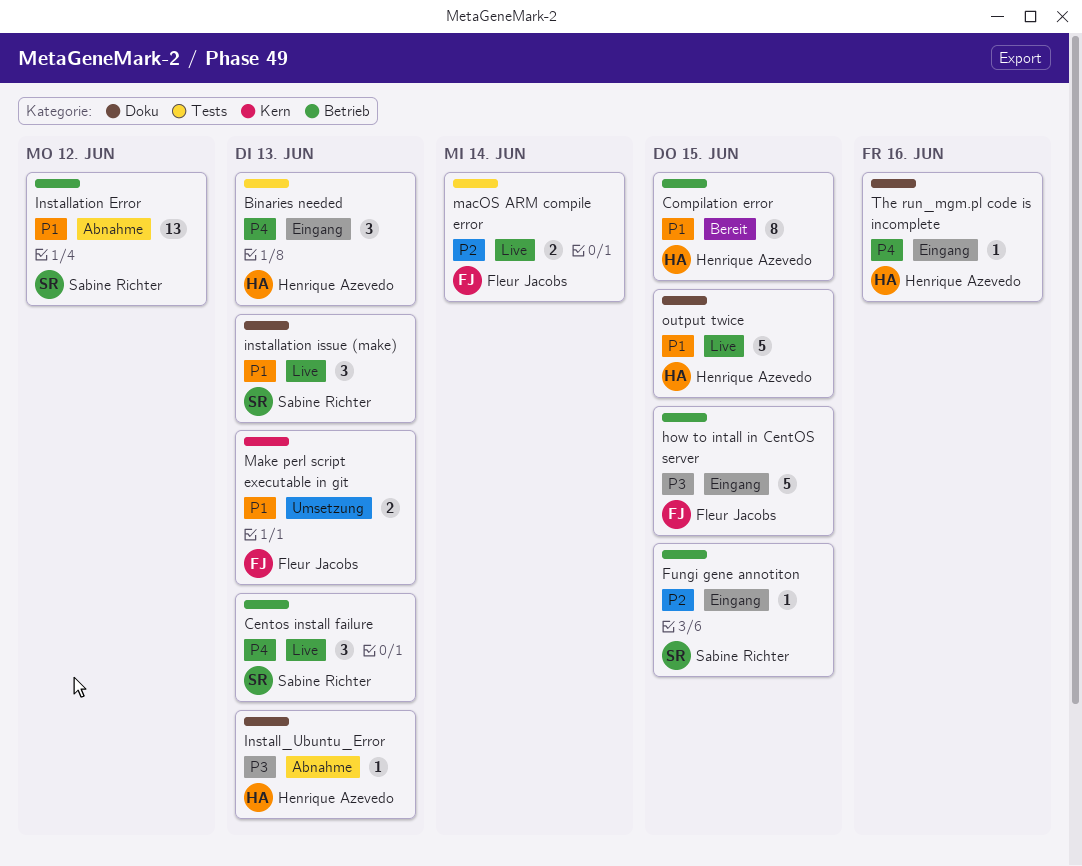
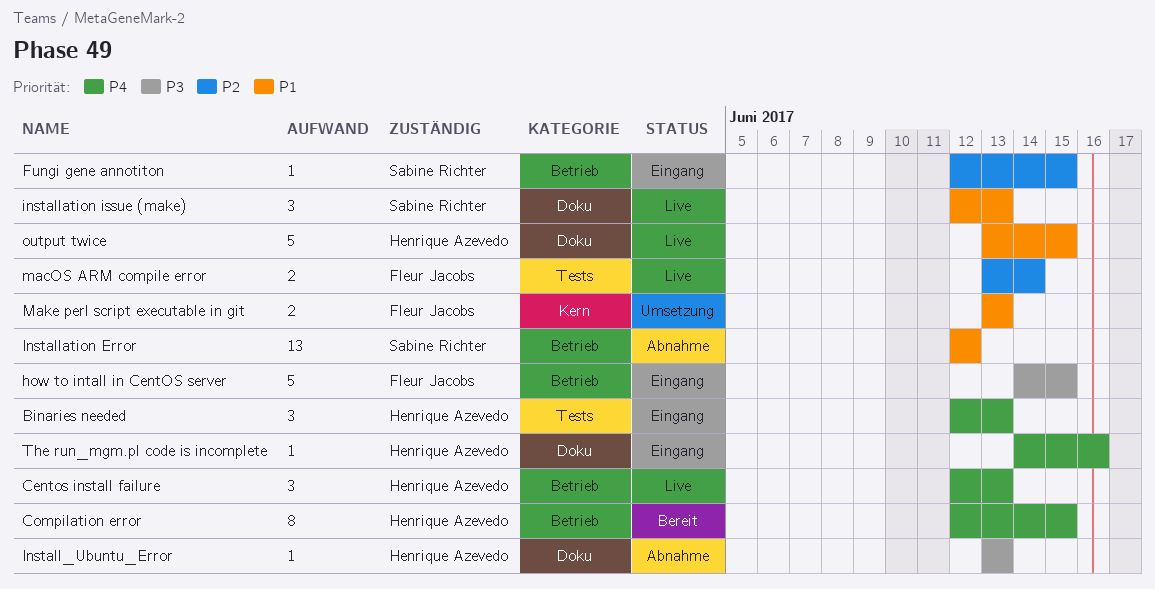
Centos install failure, owner: Sabine Richter -> Henrique Azevedo
Compilation error, priority: P1 -> P4

